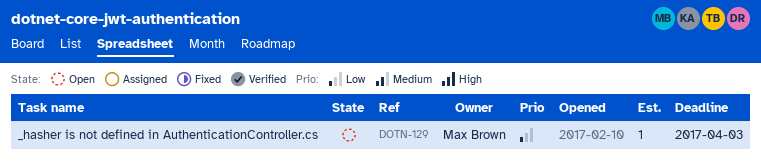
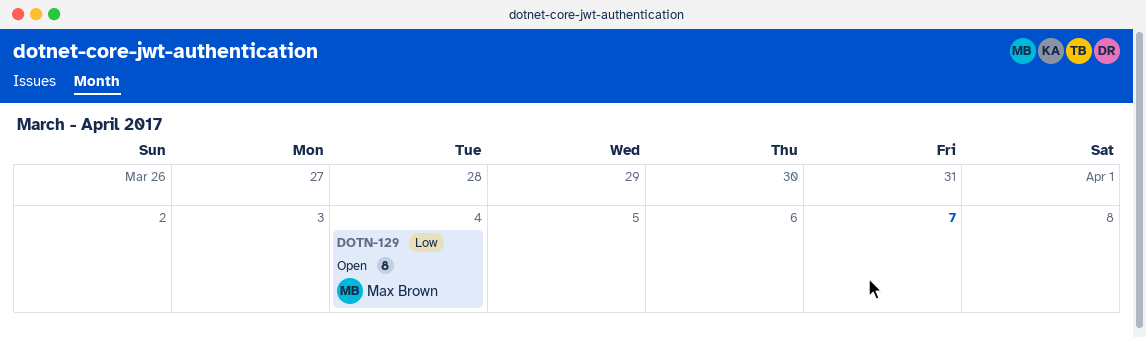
DOTN-129, estimate: 1 -> 8
DOTN-129, due: Apr 3 -> Apr 4

